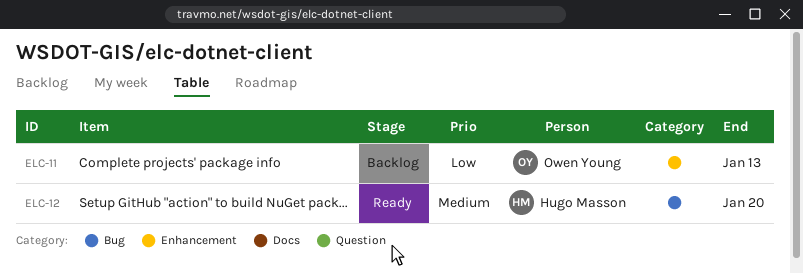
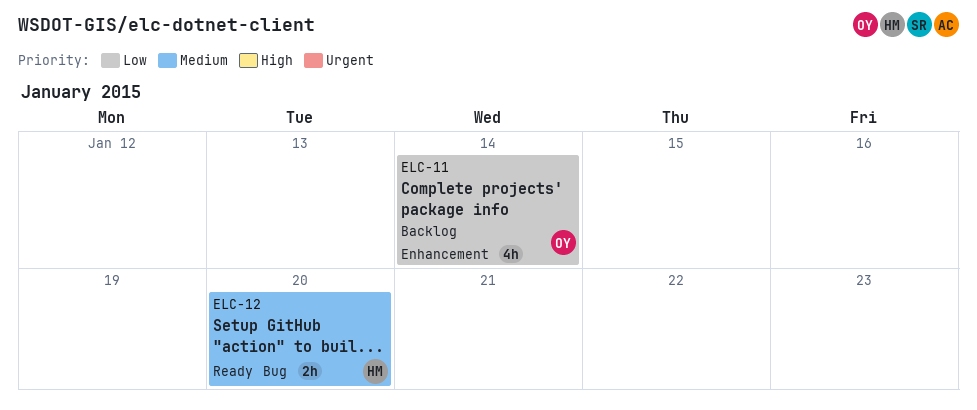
ELC-11, due: Jan 13 -> Jan 14

